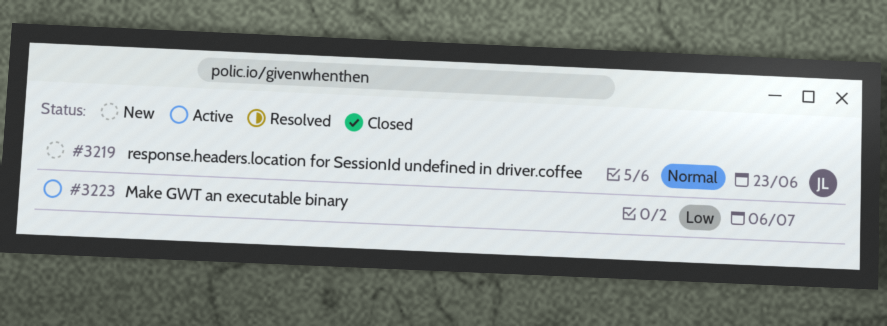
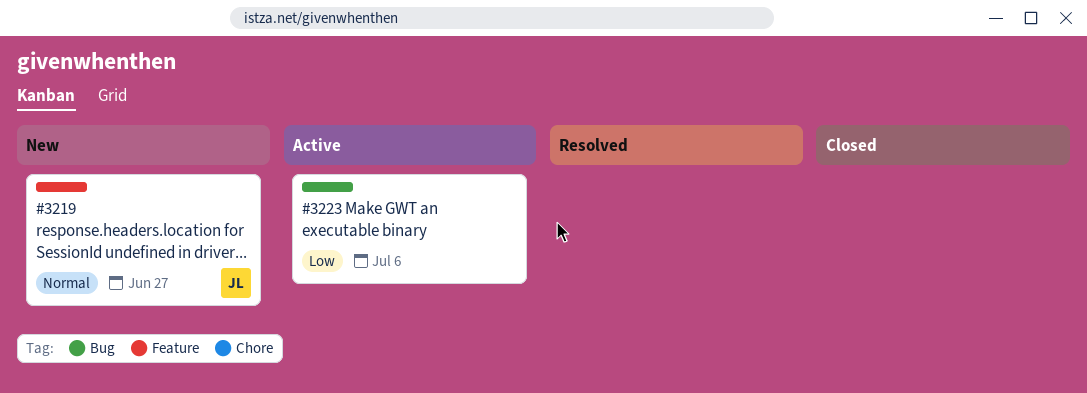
#3219, due: Jun 23 -> Jun 27

